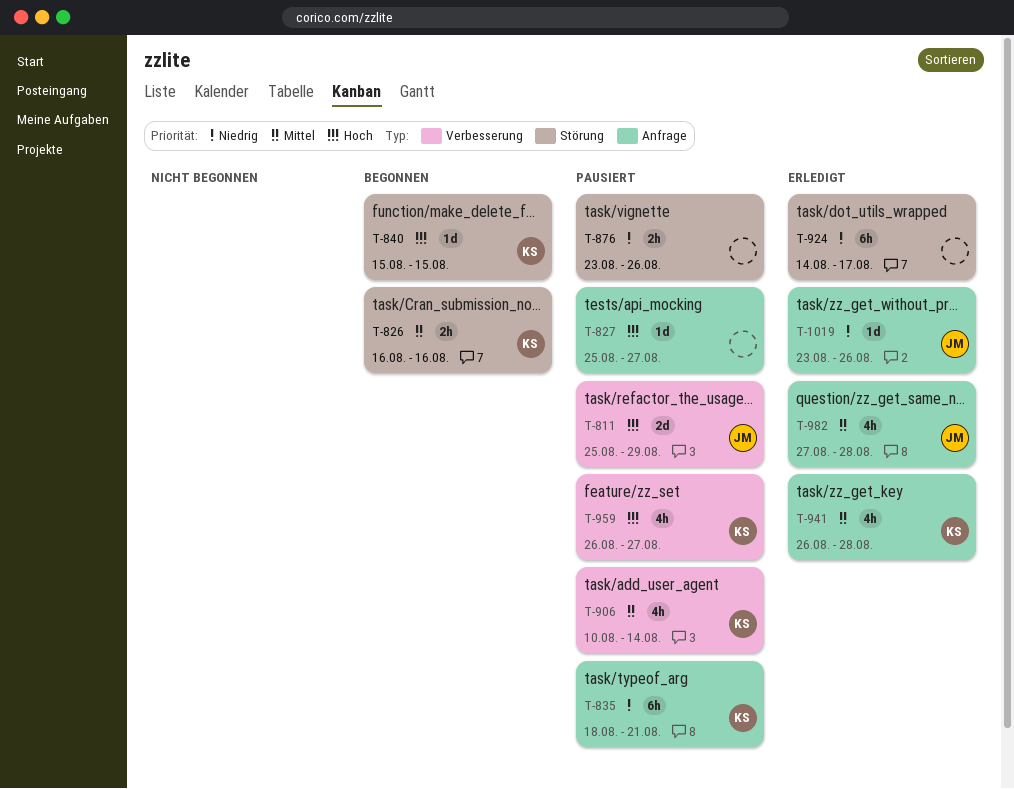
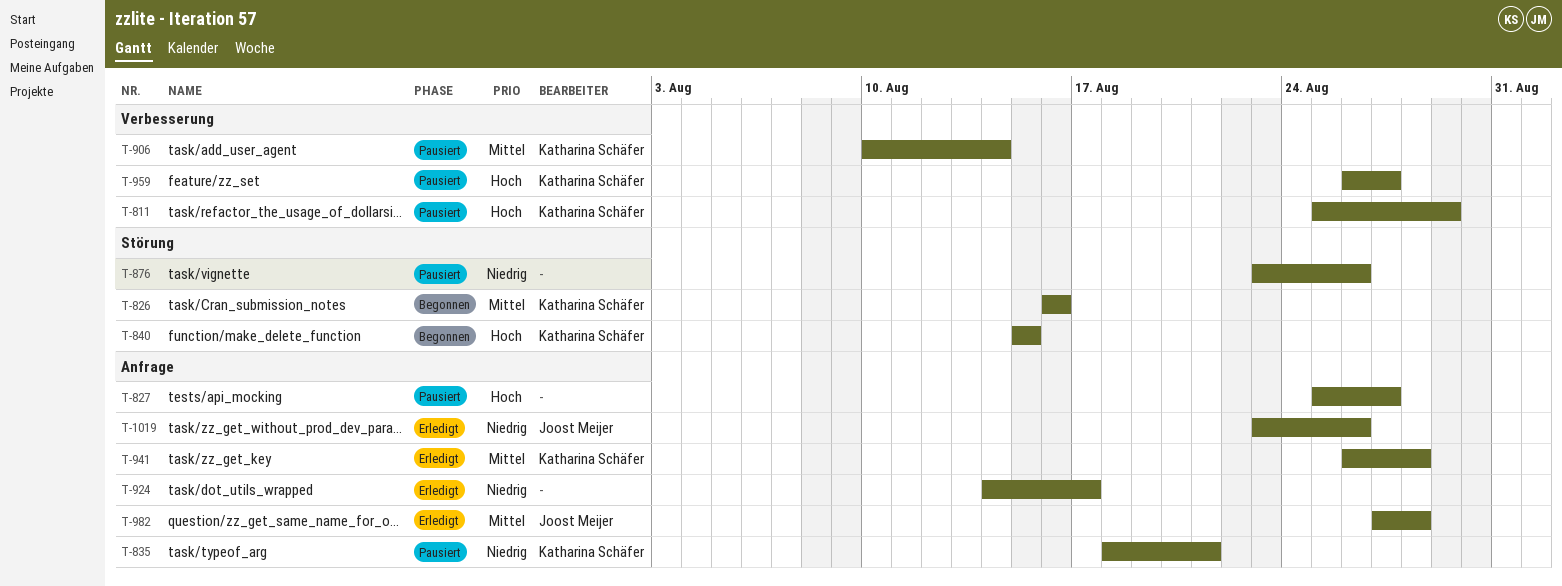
T-811, owner: Joost Meijer -> Katharina Schäfer
T-924, label: Störung -> Anfrage

